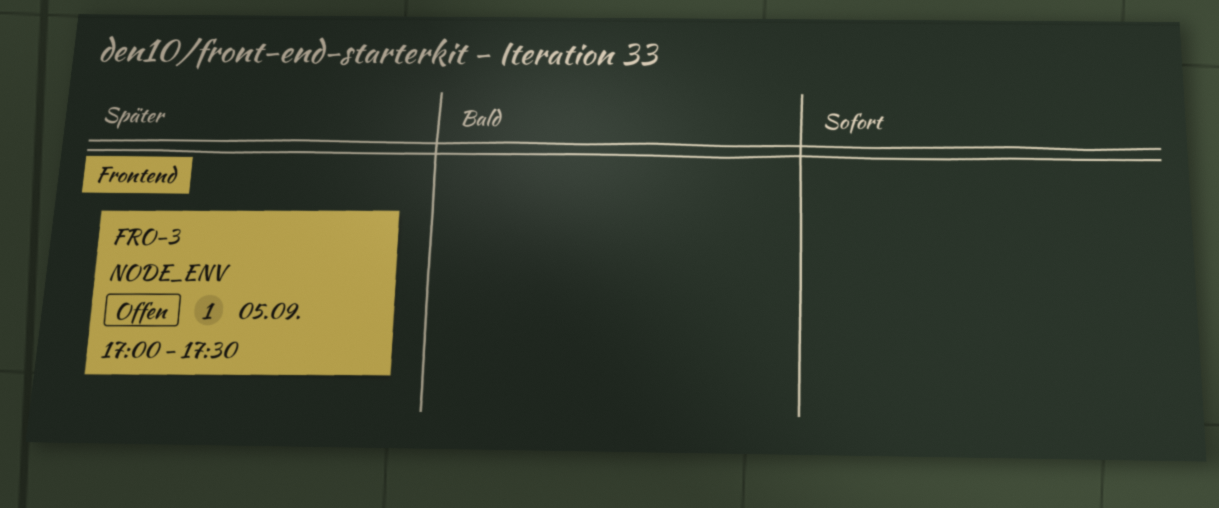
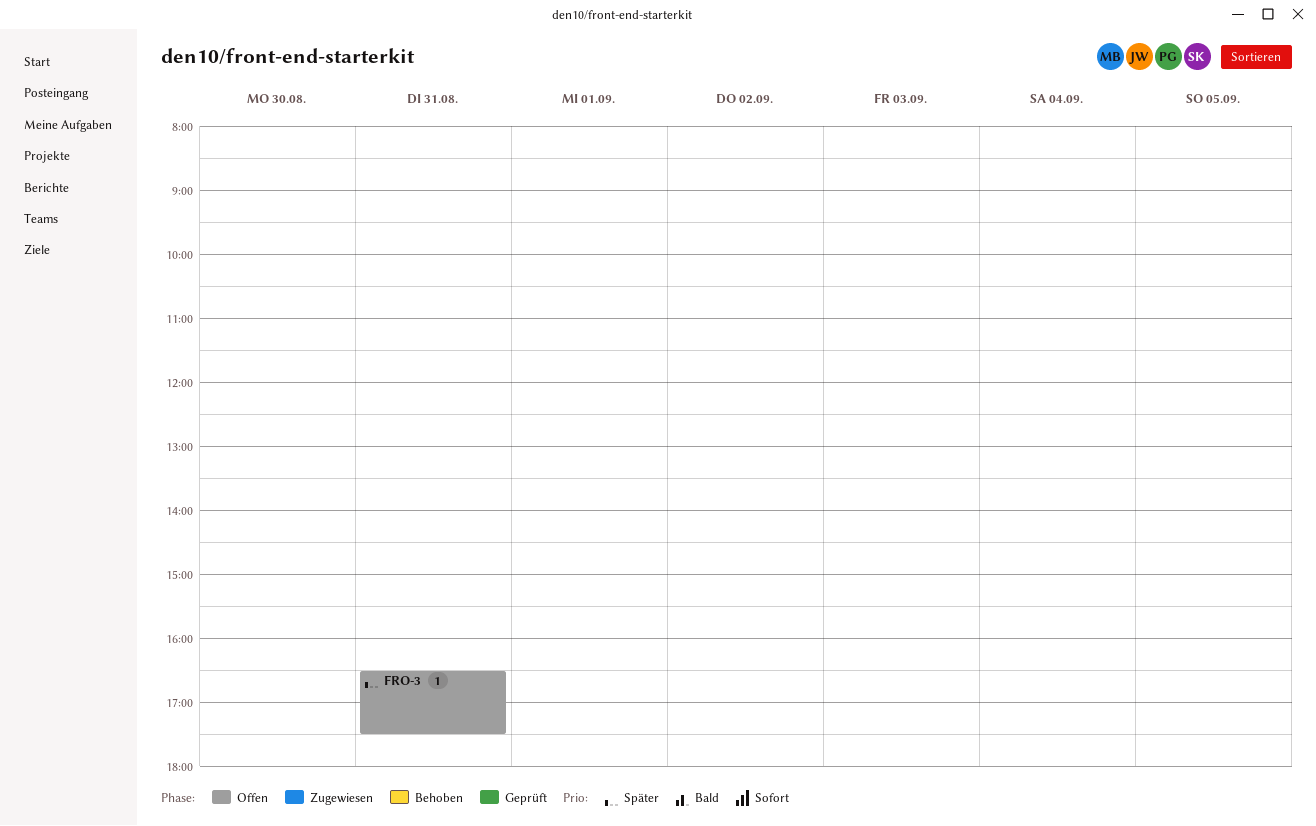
FRO-3, day: Sep 5 -> Aug 31
FRO-3, begins: 17:00 -> 16:30

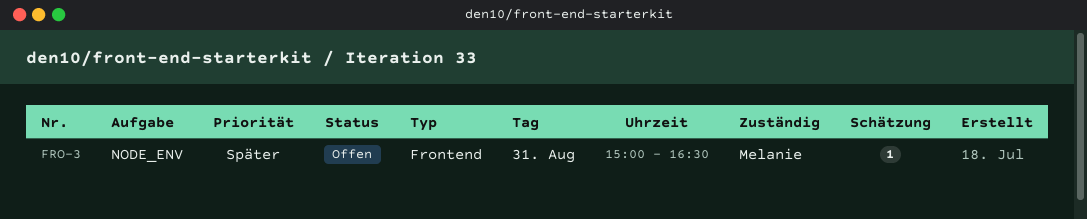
FRO-3, begins: 16:30 -> 15:00
FRO-3, ends: 17:30 -> 16:30

